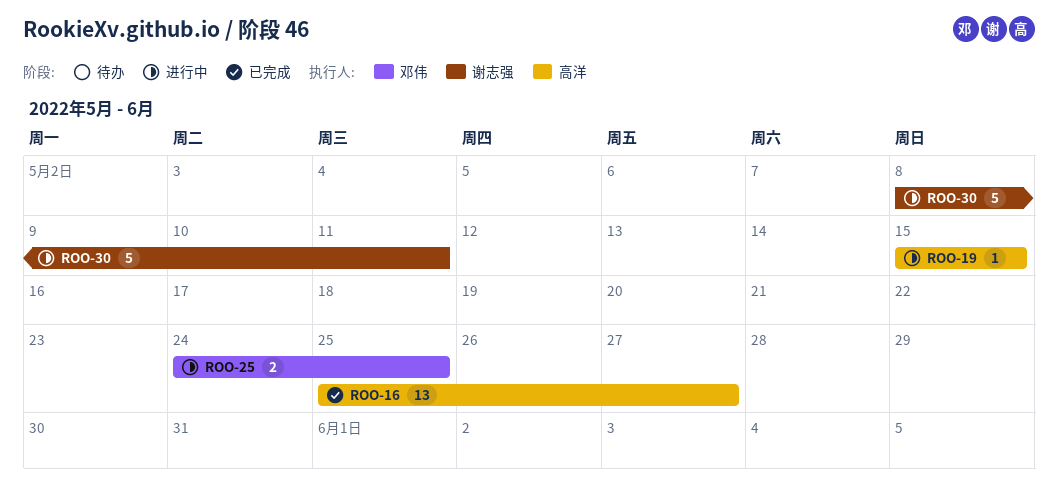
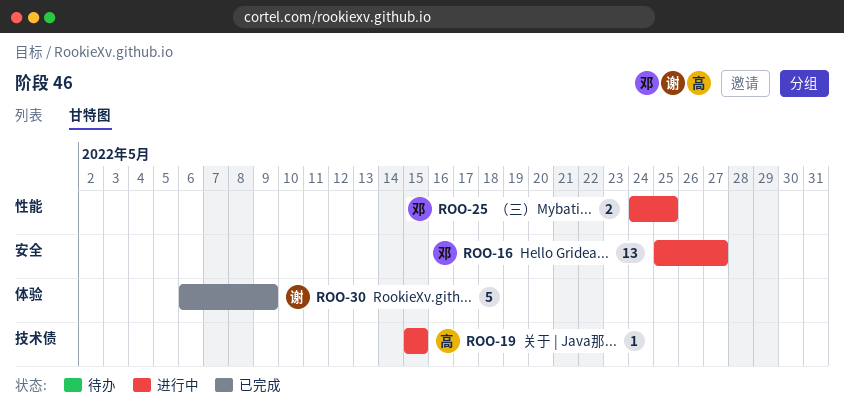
ROO-16, status: 已完成 -> 进行中
ROO-16, owner: 高洋 -> 邓伟
ROO-30, status: 进行中 -> 已完成
ROO-30, start: May 8 -> May 6
ROO-30, due: May 11 -> May 9

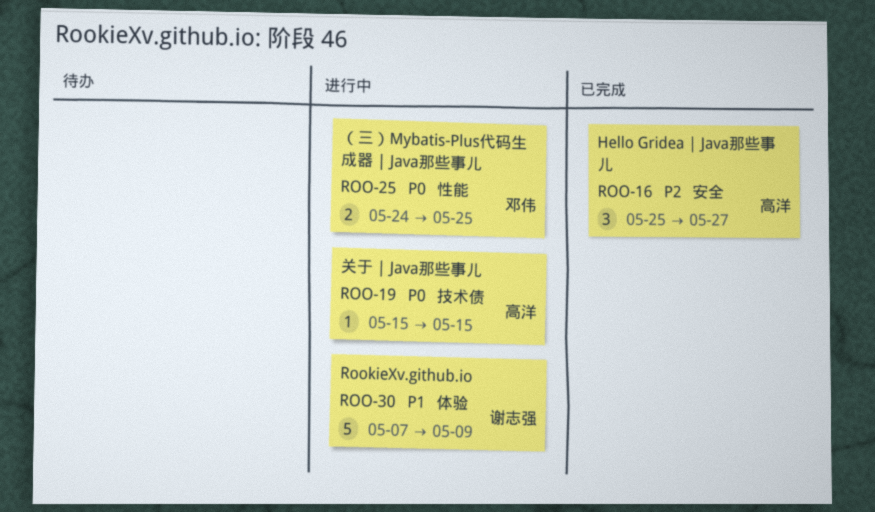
ROO-16, status: 进行中 -> 已完成
ROO-16, owner: 邓伟 -> 高洋
ROO-16, estimate: 13 -> 3
ROO-30, status: 已完成 -> 进行中
ROO-30, start: May 6 -> May 7

